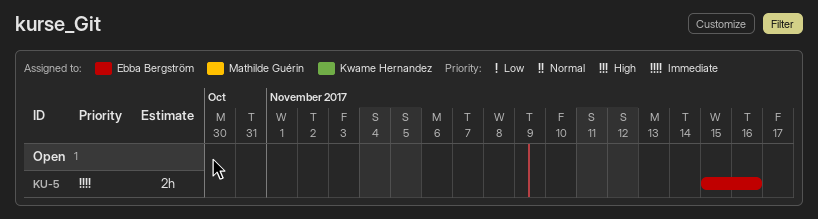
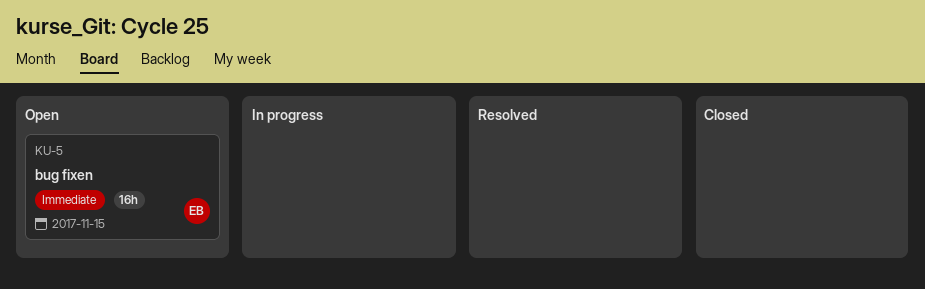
KU-5, estimate: 2h -> 16h
KU-5, due: Nov 16 -> Nov 15

